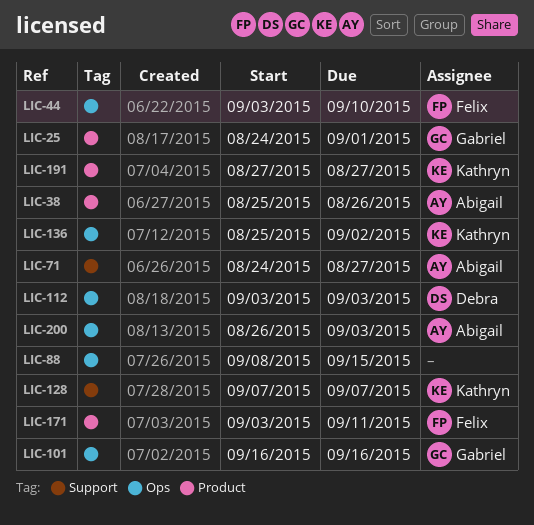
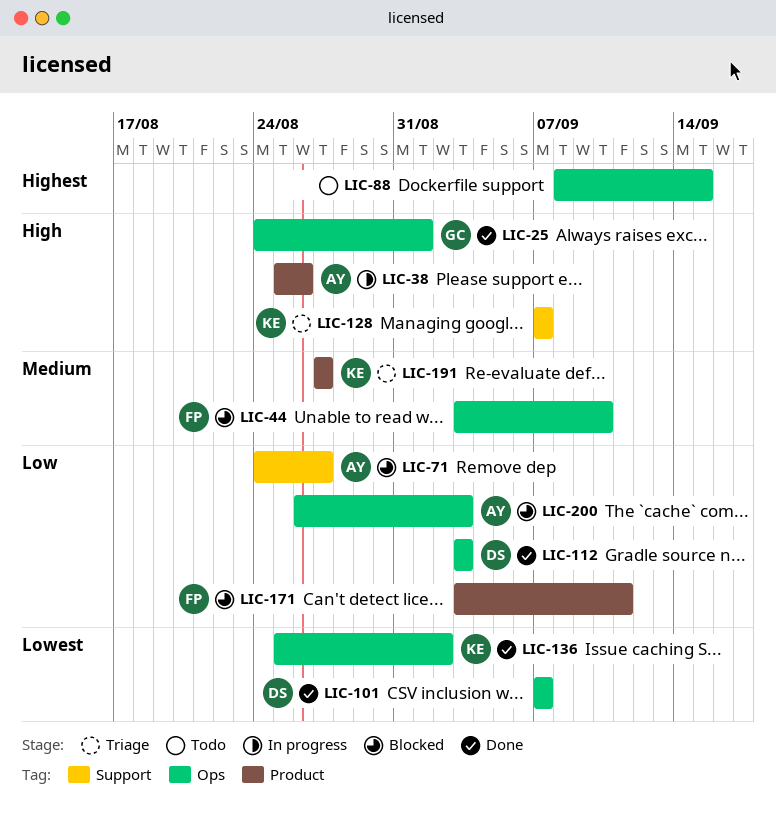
LIC-25, label: Product -> Ops
LIC-101, owner: Gabriel -> Debra
LIC-101, start: Sep 16 -> Sep 7
LIC-101, due: Sep 16 -> Sep 7

